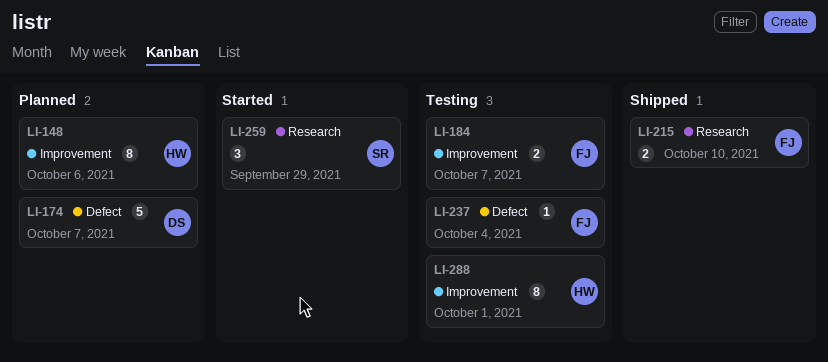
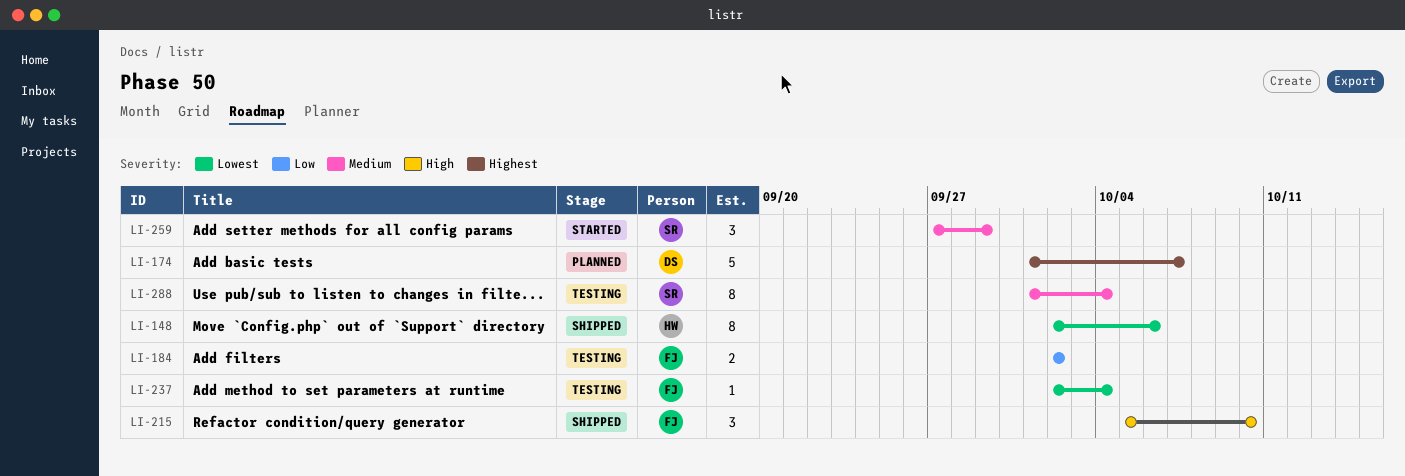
LI-148, status: Planned -> Shipped
LI-184, due: Oct 7 -> Oct 2
LI-215, estimate: 2 -> 3
LI-288, owner: HW -> SR
LI-288, due: Oct 1 -> Oct 4

